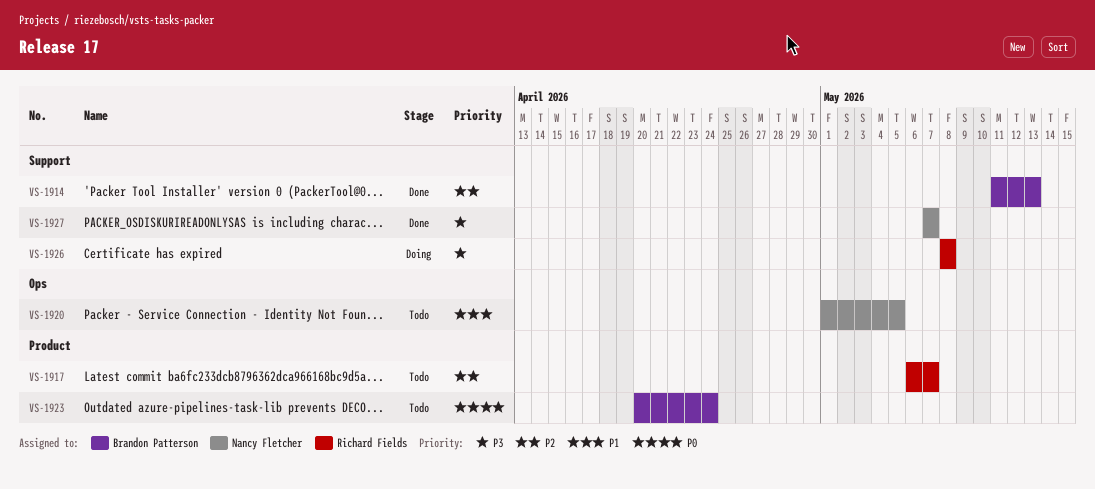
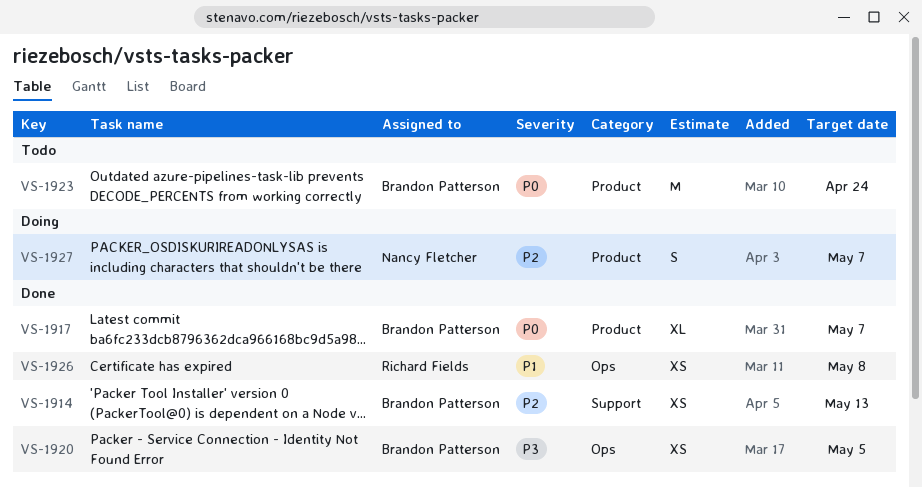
VS-1917, status: Todo -> Done
VS-1917, owner: Richard Fields -> Brandon Patterson
VS-1917, priority: P2 -> P0
VS-1920, status: Todo -> Done
VS-1920, owner: Nancy Fletcher -> Brandon Patterson
VS-1920, priority: P1 -> P3
VS-1926, status: Doing -> Done
VS-1926, priority: P3 -> P1
VS-1926, label: Support -> Ops
VS-1927, status: Done -> Doing
VS-1927, priority: P3 -> P2
VS-1927, label: Support -> Product

